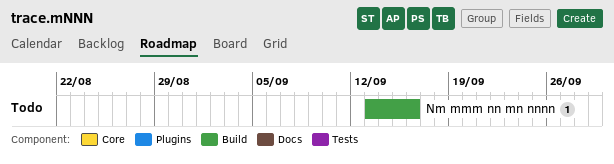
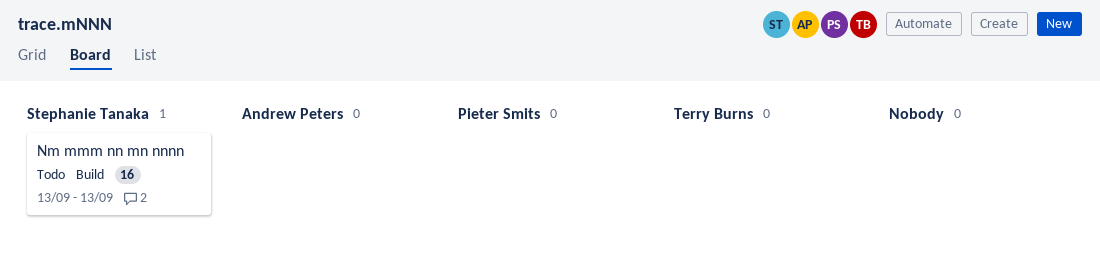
Nm mmm nn mn nnnn, estimate: 1 -> 16
Nm mmm nn mn nnnn, due: Sep 16 -> Sep 13

